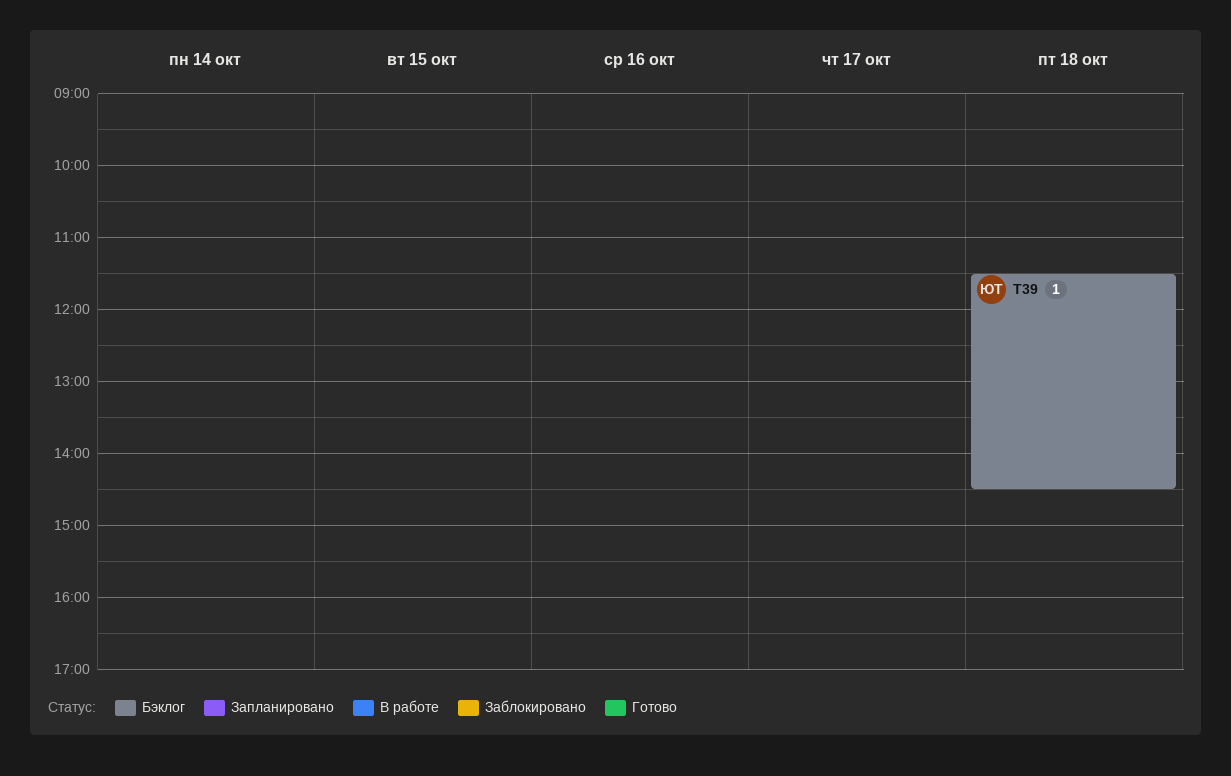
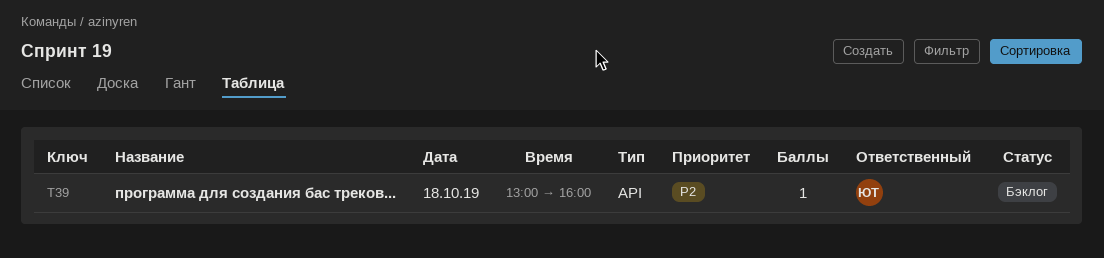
T39, begins: 11:30 -> 13:00
T39, ends: 14:30 -> 16:00

